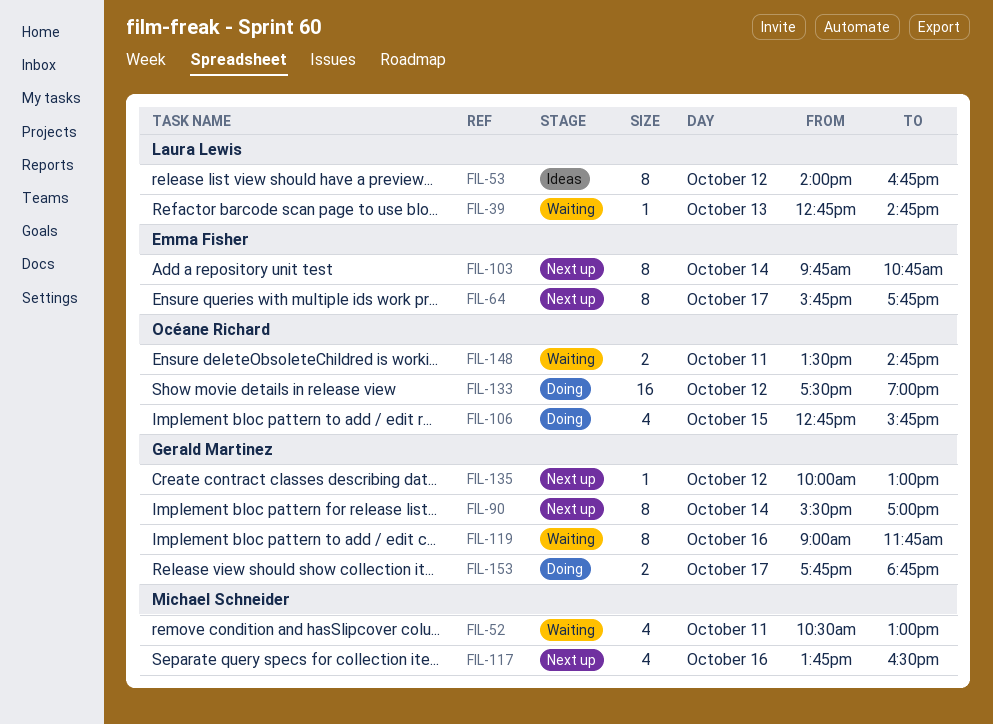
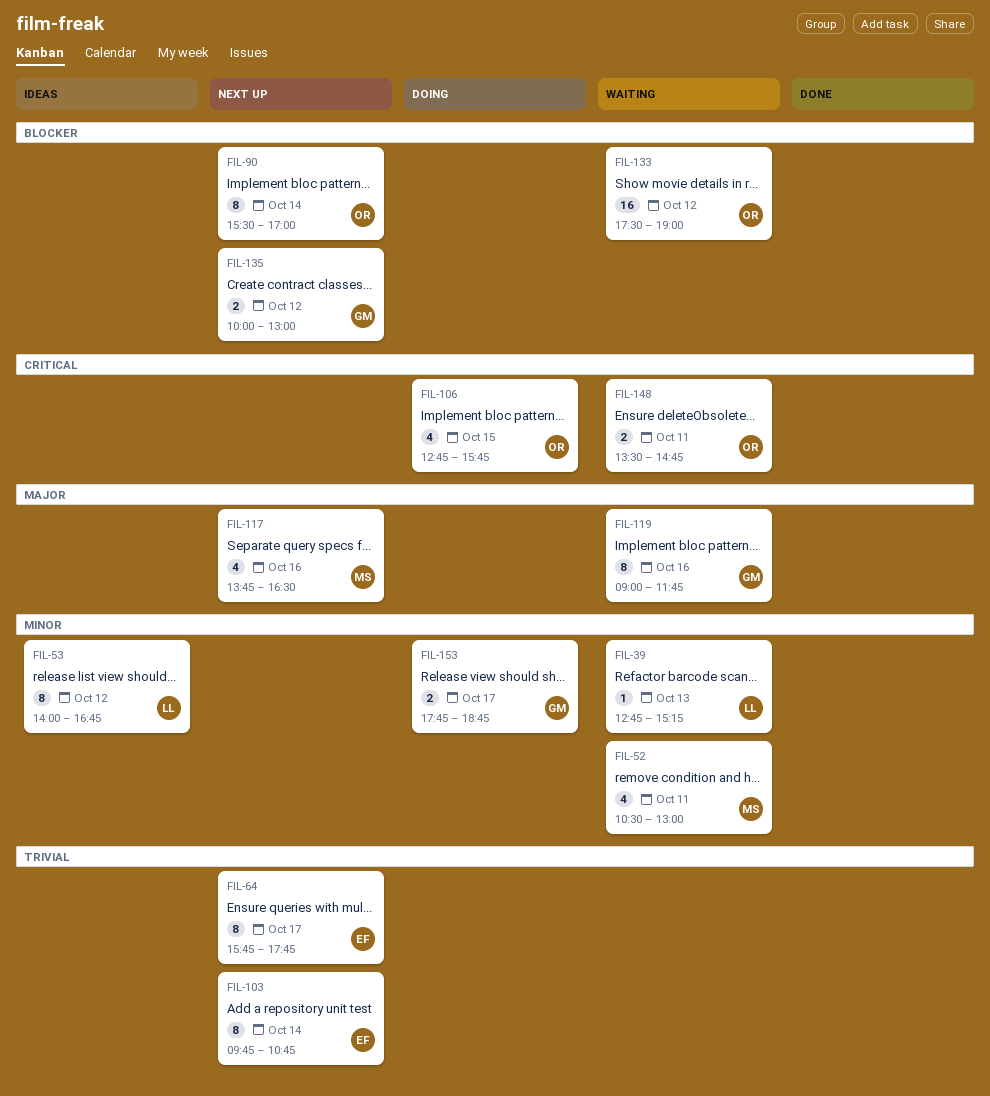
FIL-39, ends: 14:45 -> 15:15
FIL-90, owner: Gerald Martinez -> Océane Richard
FIL-133, status: Doing -> Waiting
FIL-135, estimate: 1 -> 2

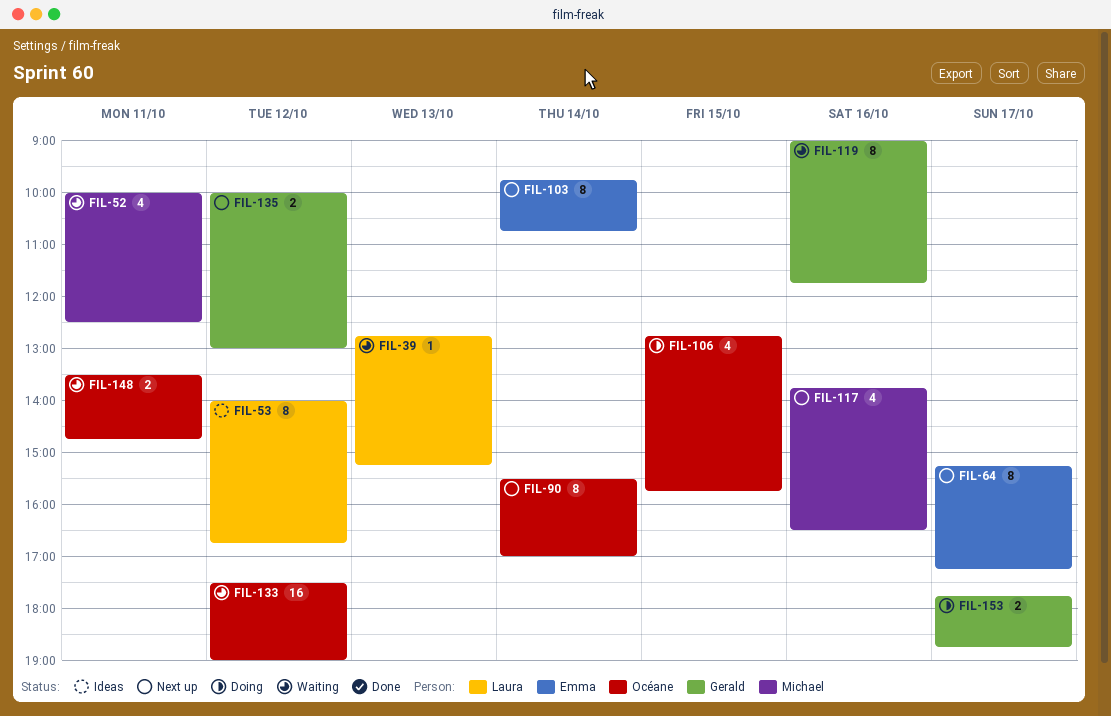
FIL-52, begins: 10:30 -> 10:00
FIL-52, ends: 13:00 -> 12:30
FIL-64, begins: 15:45 -> 15:15
FIL-64, ends: 17:45 -> 17:15

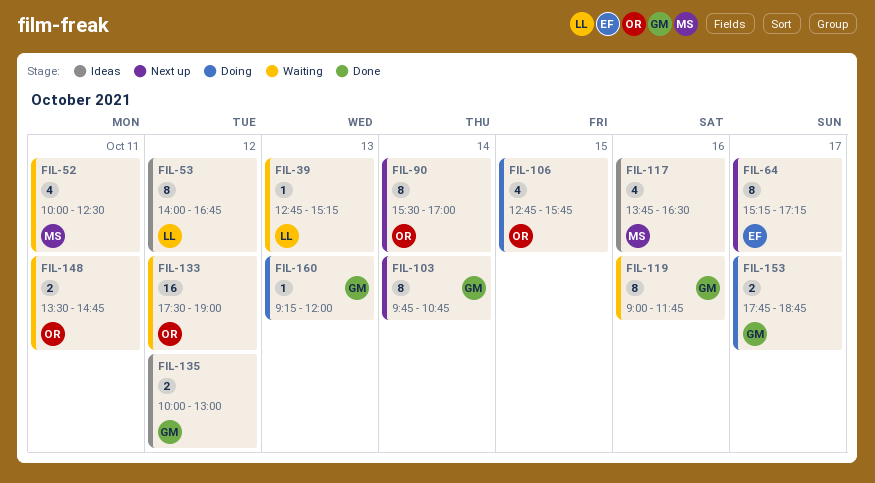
FIL-103, owner: Emma -> Gerald
FIL-117, status: Next up -> Ideas
FIL-135, status: Next up -> Ideas
FIL-160: none -> present

